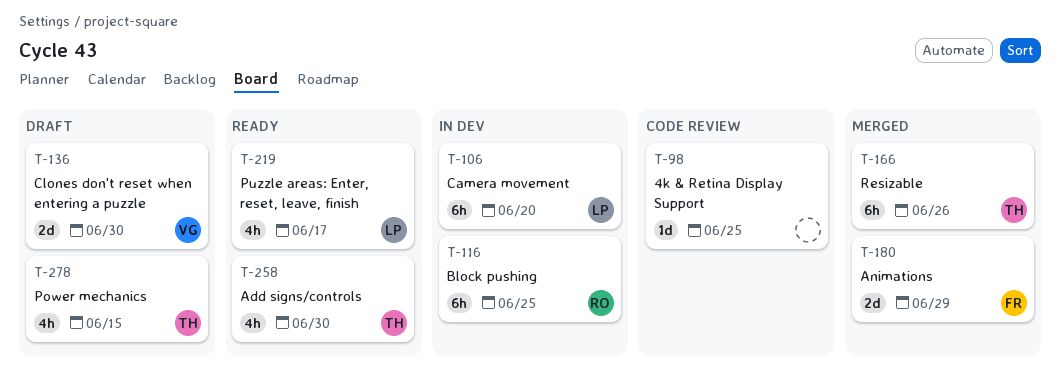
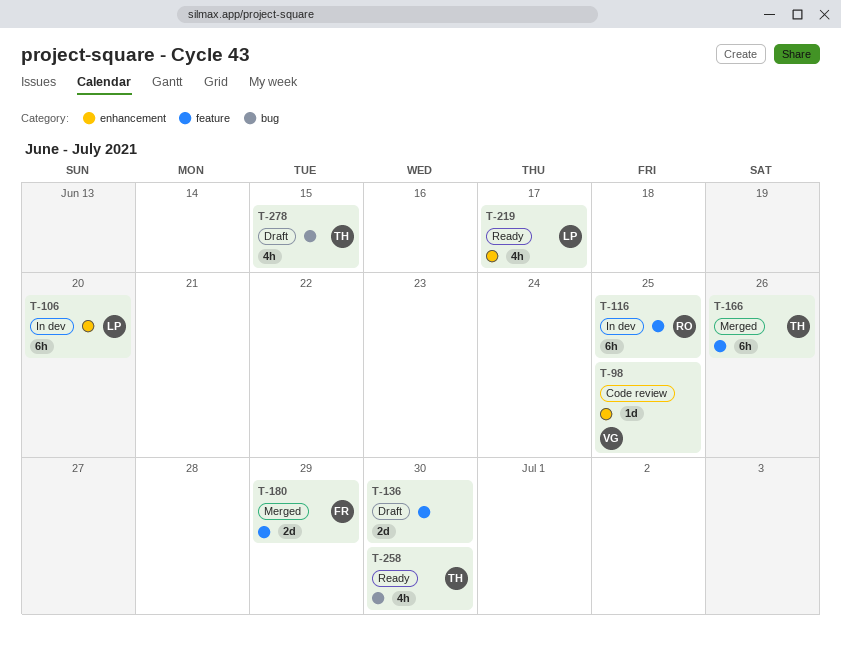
T-98, owner: none -> VG
T-136, owner: VG -> none

